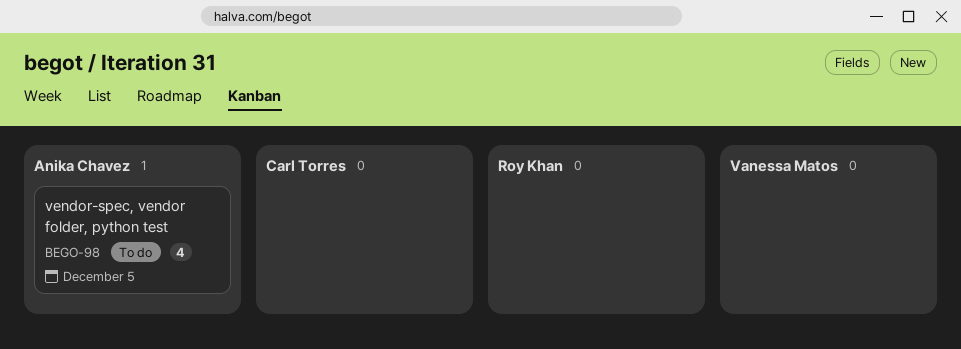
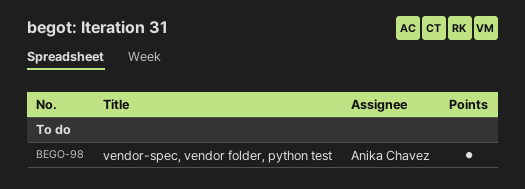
BEGO-98, estimate: 4 -> 1

